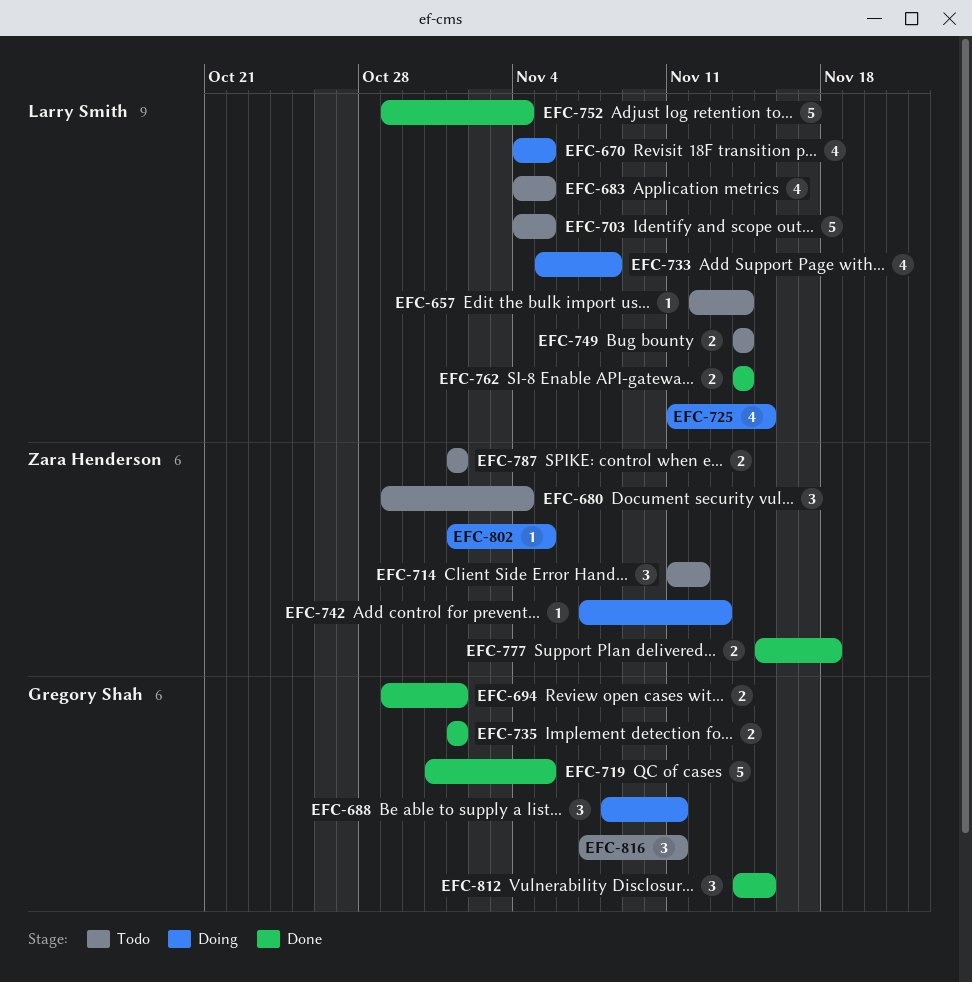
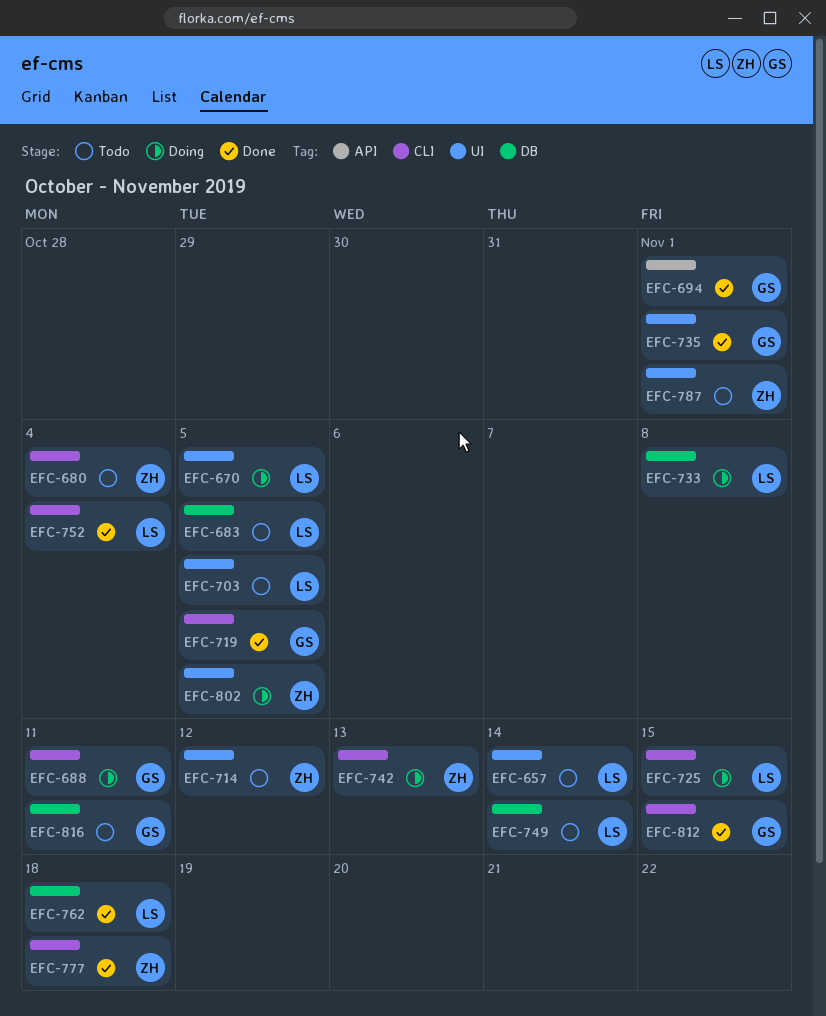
EFC-762, due: Nov 14 -> Nov 18

